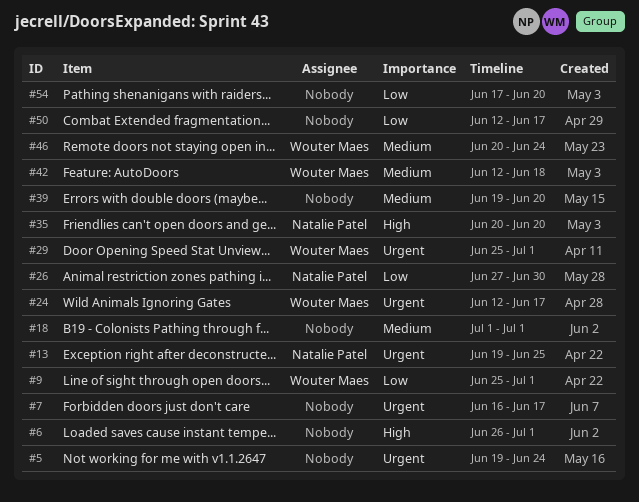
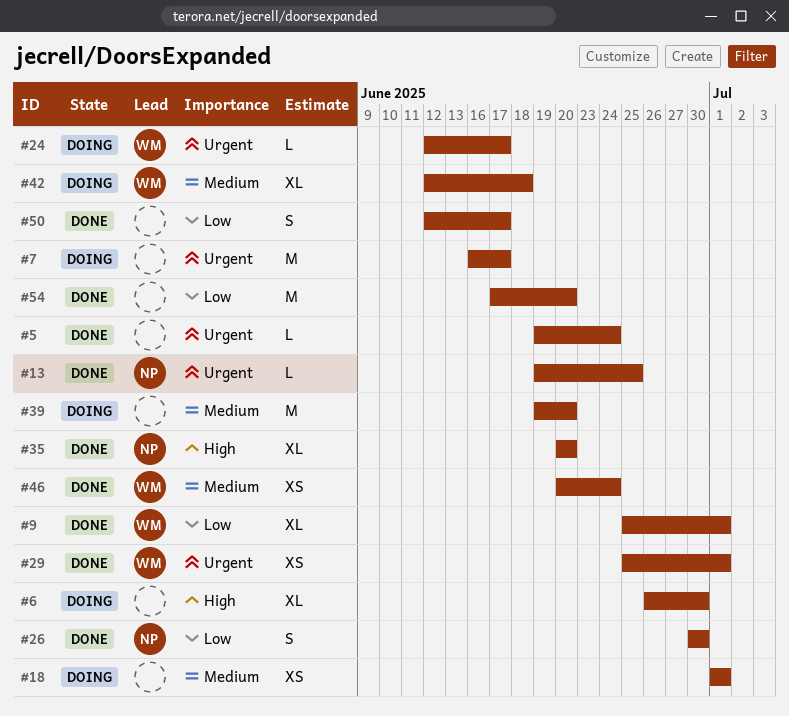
#6, due: Jul 1 -> Jun 30
#26, start: Jun 27 -> Jun 30

